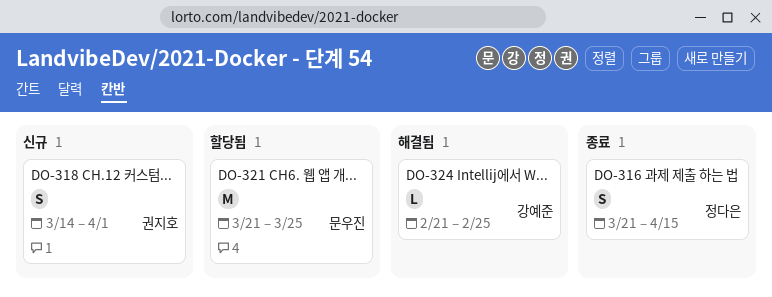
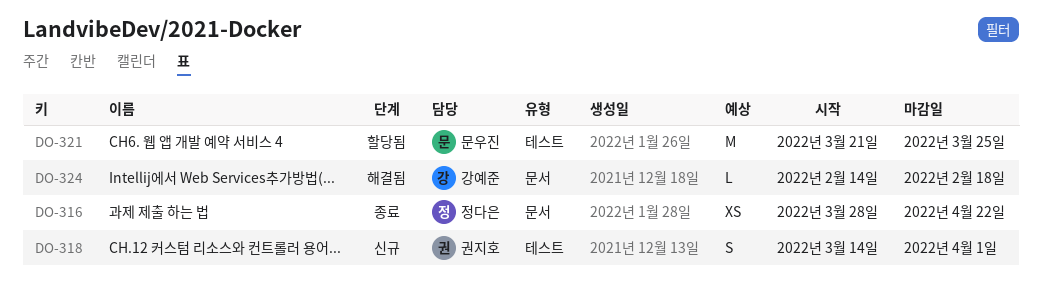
DO-316, estimate: S -> XS
DO-316, start: Mar 21 -> Mar 28
DO-316, due: Apr 15 -> Apr 22
DO-324, start: Feb 21 -> Feb 14
DO-324, due: Feb 25 -> Feb 18

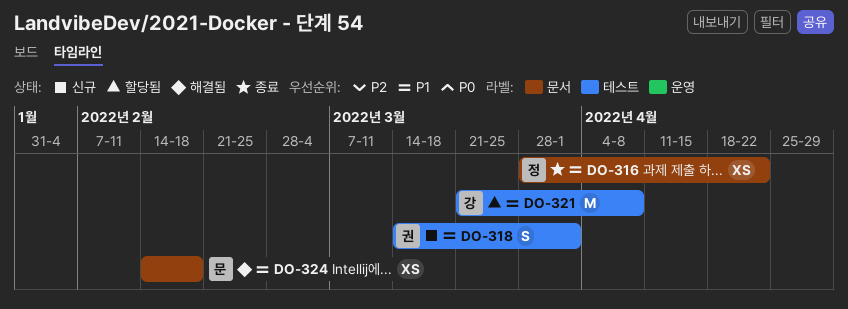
DO-321, owner: 문우진 -> 강예준
DO-321, due: Mar 25 -> Apr 8
DO-324, owner: 강예준 -> 문우진
DO-324, estimate: L -> XS

